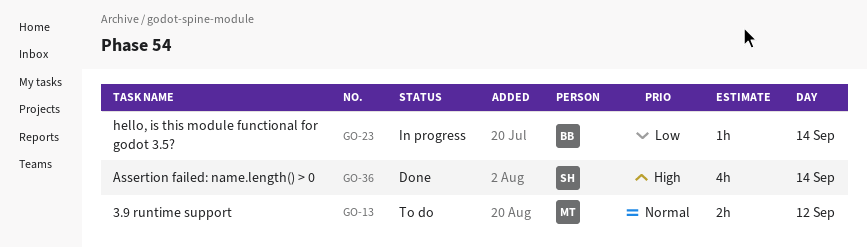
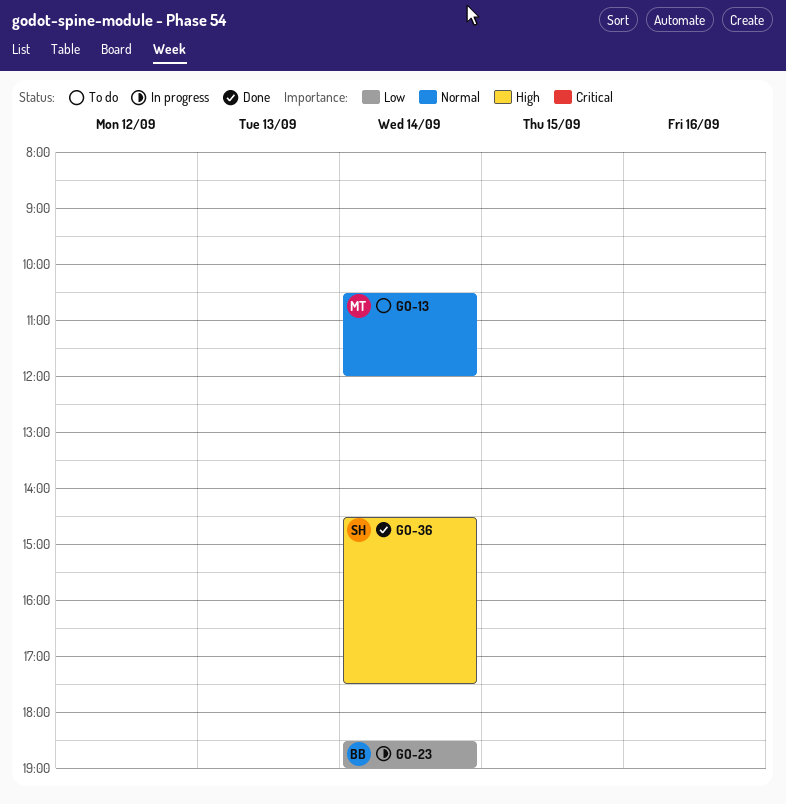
GO-13, day: Sep 12 -> Sep 14

